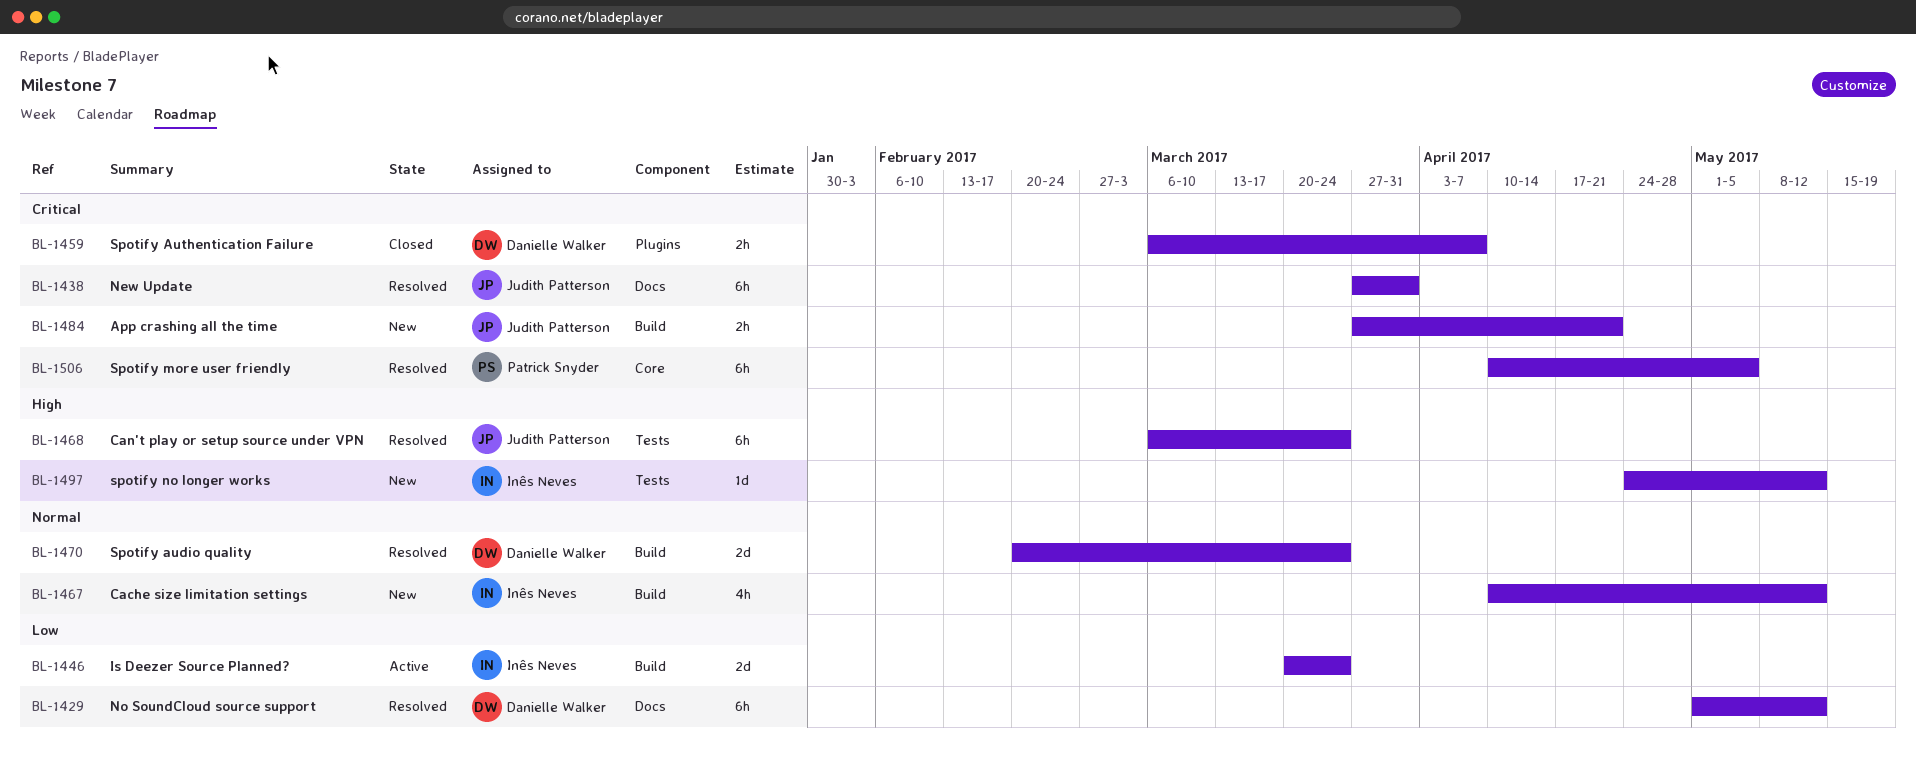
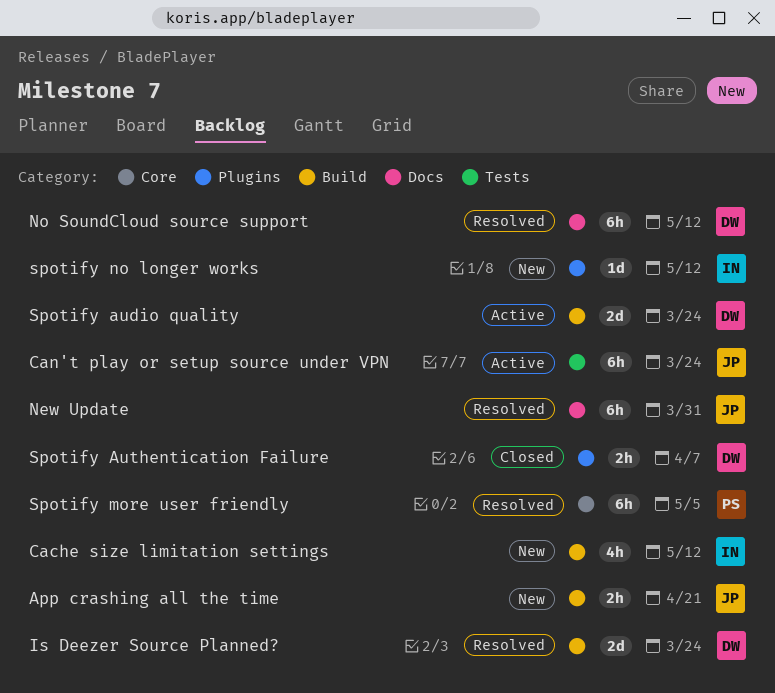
Can't play or setup source under VPN, status: Resolved -> Active
Is Deezer Source Planned?, status: Active -> Resolved
Is Deezer Source Planned?, owner: Inês Neves -> Danielle Walker
Spotify audio quality, status: Resolved -> Active
spotify no longer works, label: Tests -> Plugins

